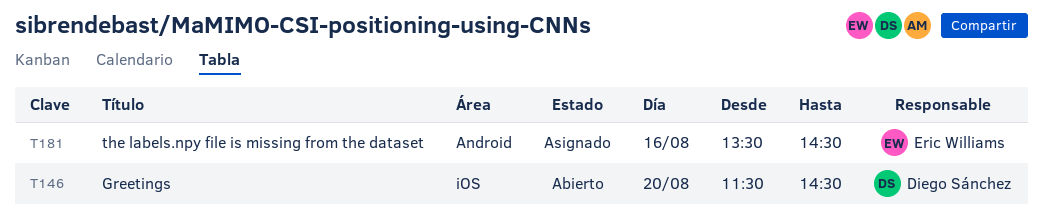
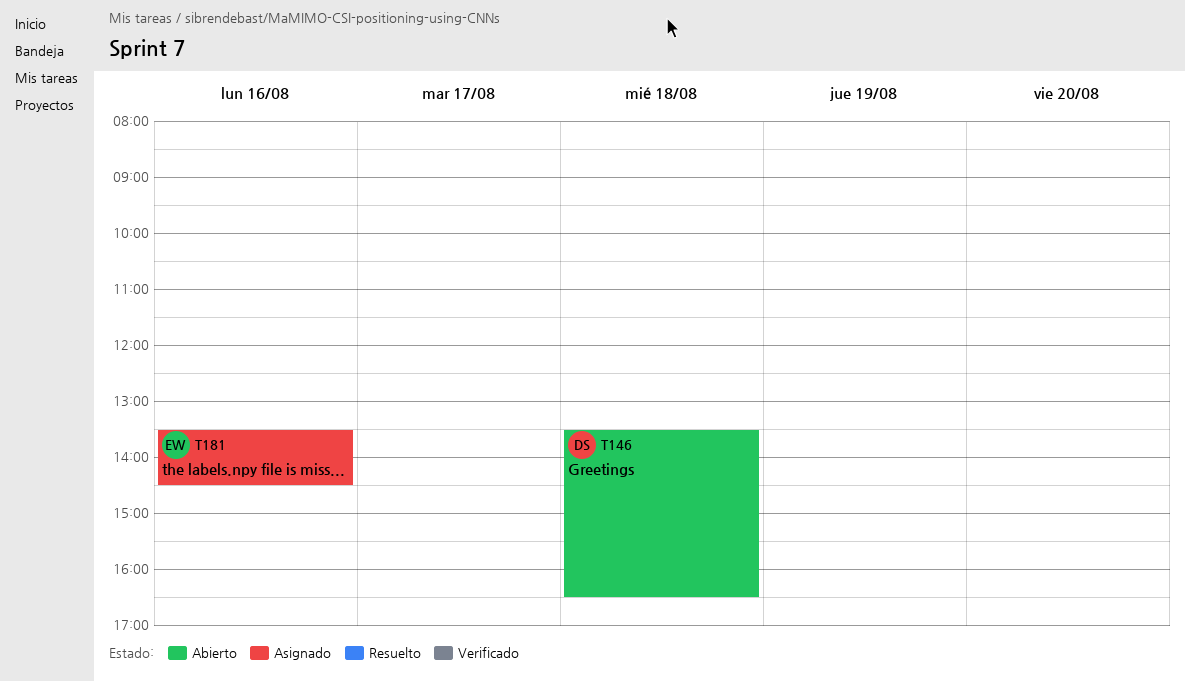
T146, day: Aug 20 -> Aug 18
T146, begins: 11:30 -> 13:30
T146, ends: 14:30 -> 16:30

